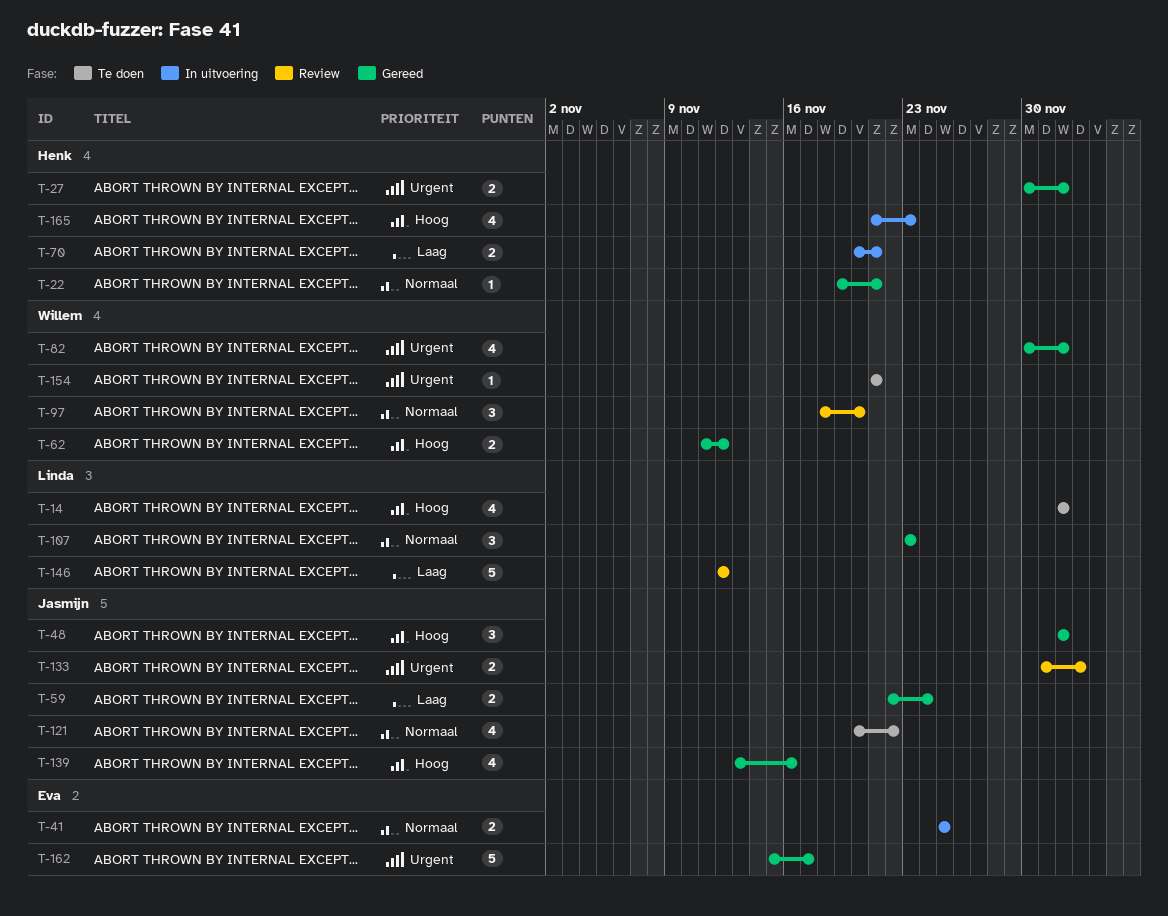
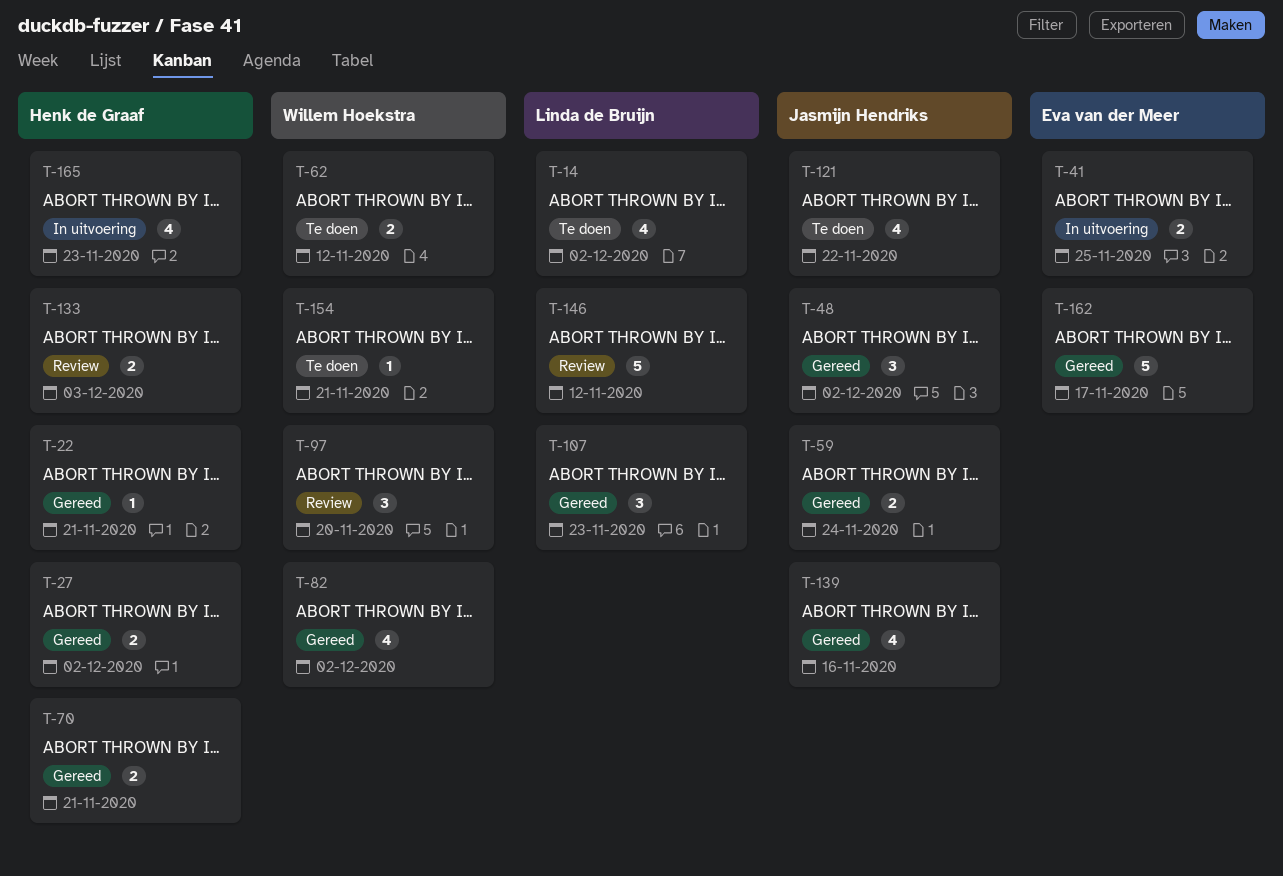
T-62, status: Gereed -> Te doen
T-70, status: In uitvoering -> Gereed
T-133, owner: Jasmijn Hendriks -> Henk de Graaf

